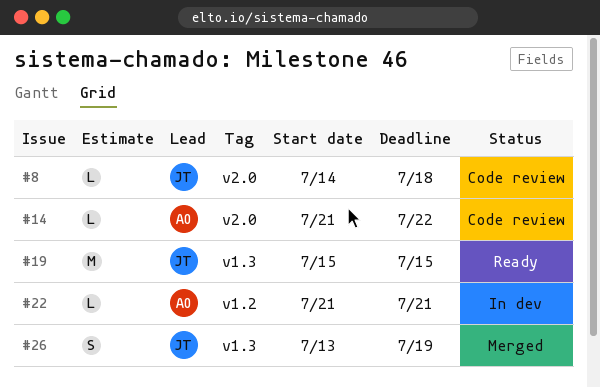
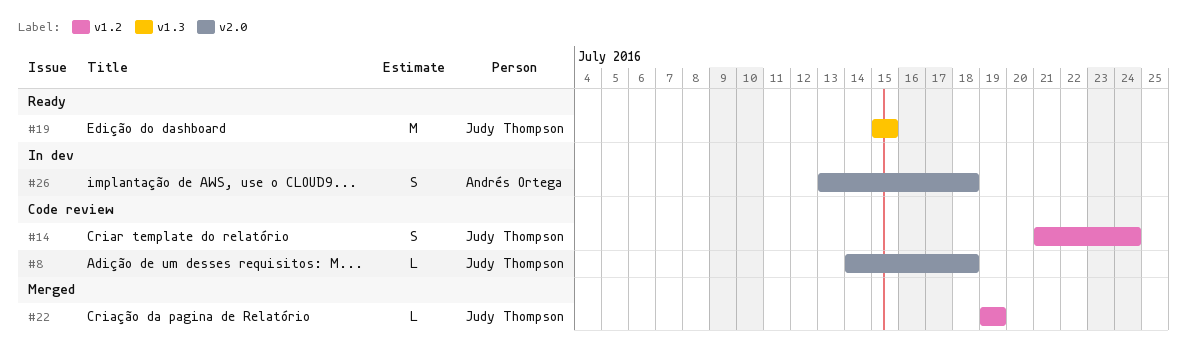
#14, owner: Andrés Ortega -> Judy Thompson
#14, label: v2.0 -> v1.2
#14, estimate: L -> S
#14, due: Jul 22 -> Jul 24
#22, status: In dev -> Merged
#22, owner: Andrés Ortega -> Judy Thompson
#22, start: Jul 21 -> Jul 19
#22, due: Jul 21 -> Jul 19
#26, status: Merged -> In dev
#26, owner: Judy Thompson -> Andrés Ortega
#26, label: v1.3 -> v2.0
#26, due: Jul 19 -> Jul 18

